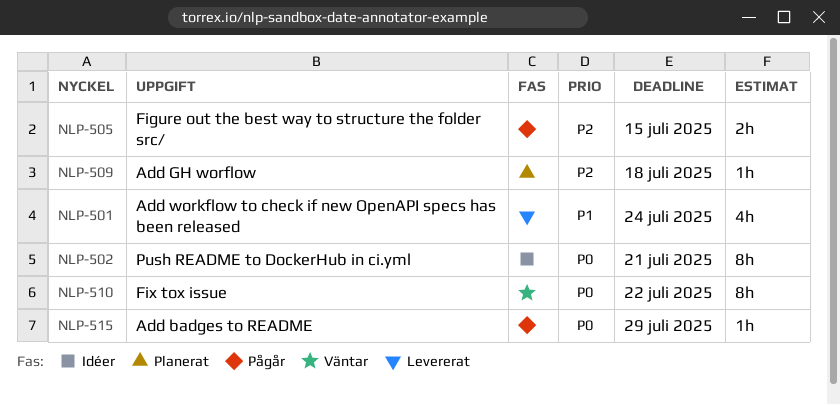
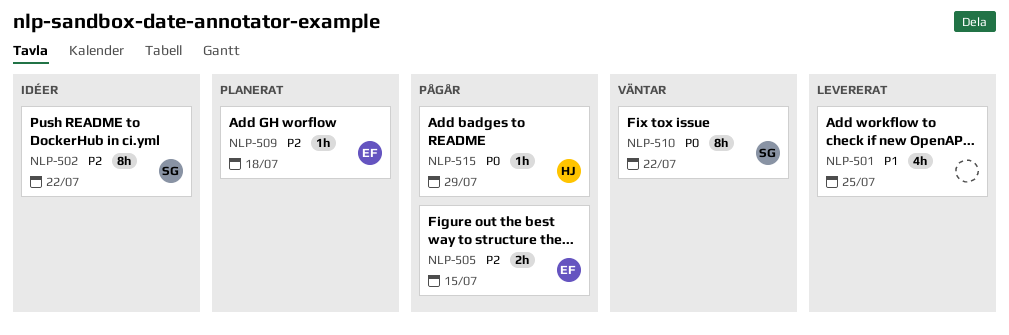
NLP-501, due: Jul 24 -> Jul 25
NLP-502, priority: P0 -> P2
NLP-502, due: Jul 21 -> Jul 22

